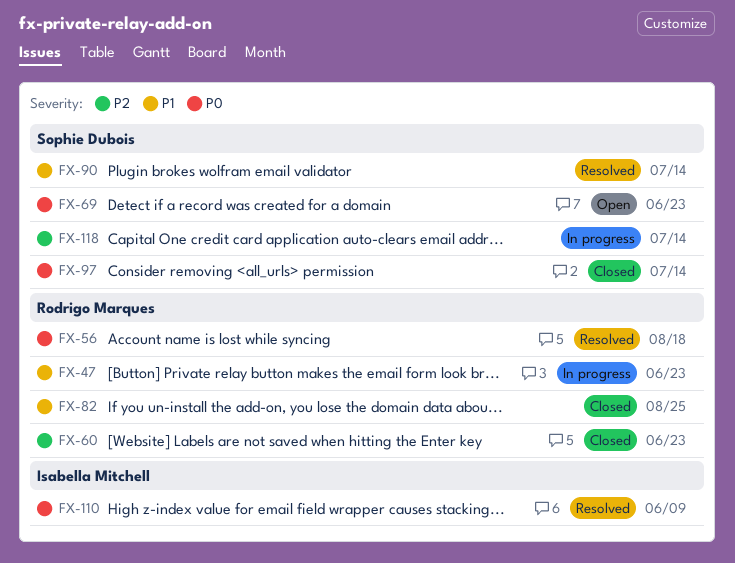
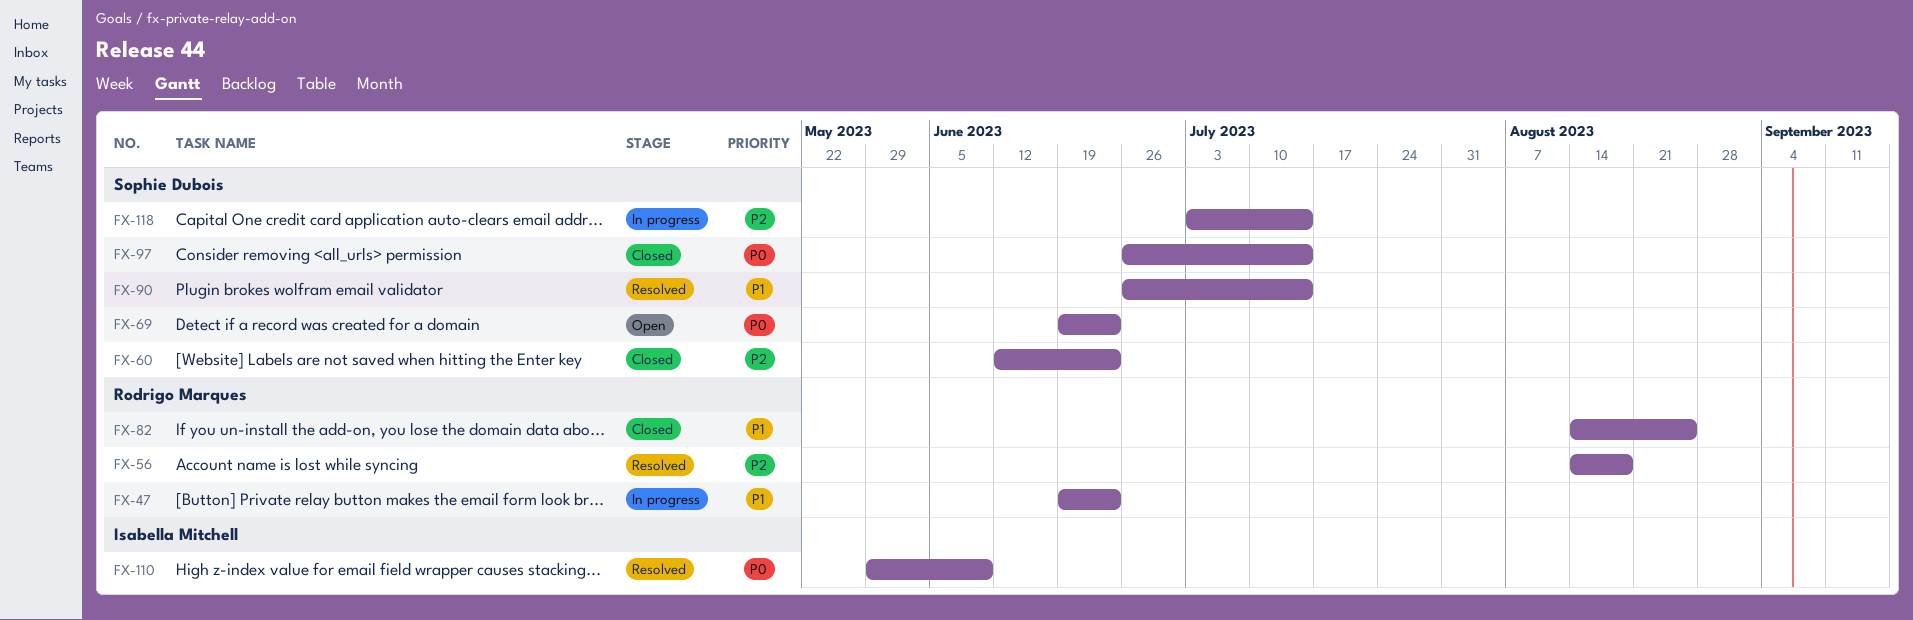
FX-56, priority: P0 -> P2
FX-60, owner: Rodrigo Marques -> Sophie Dubois

